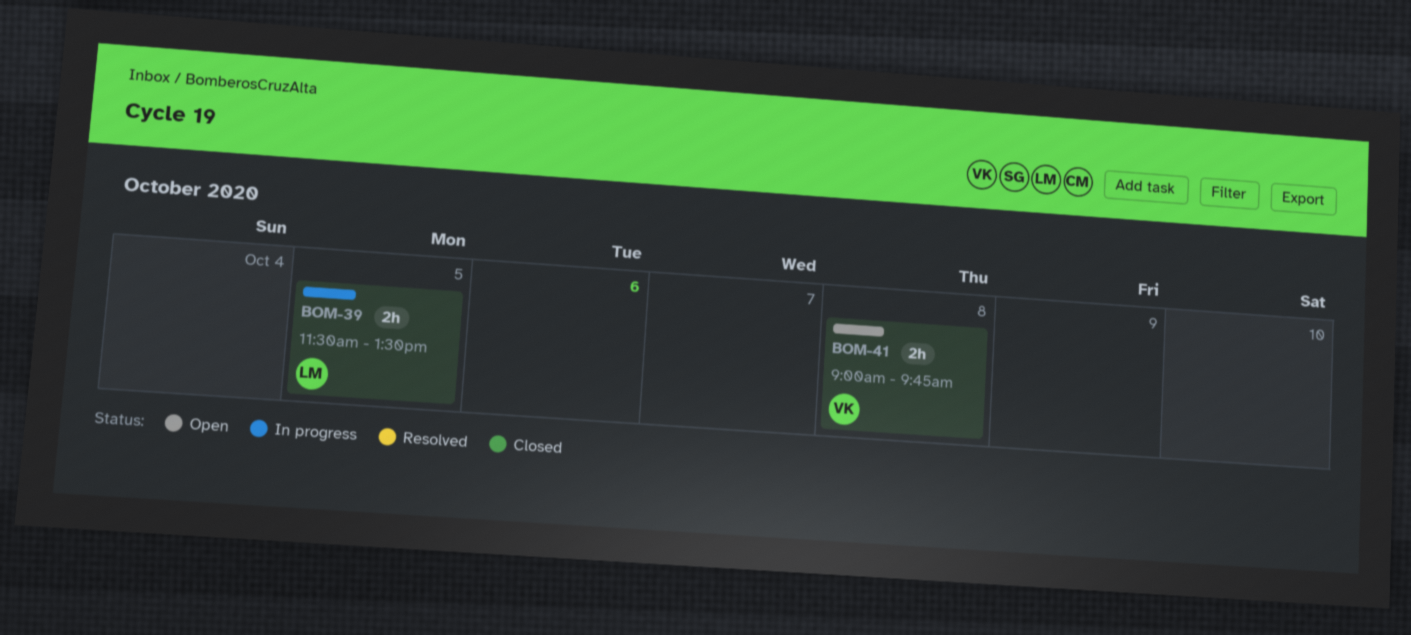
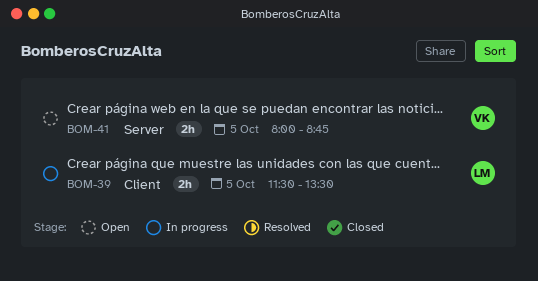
BOM-41, day: Oct 8 -> Oct 5
BOM-41, begins: 09:00 -> 08:00
BOM-41, ends: 09:45 -> 08:45

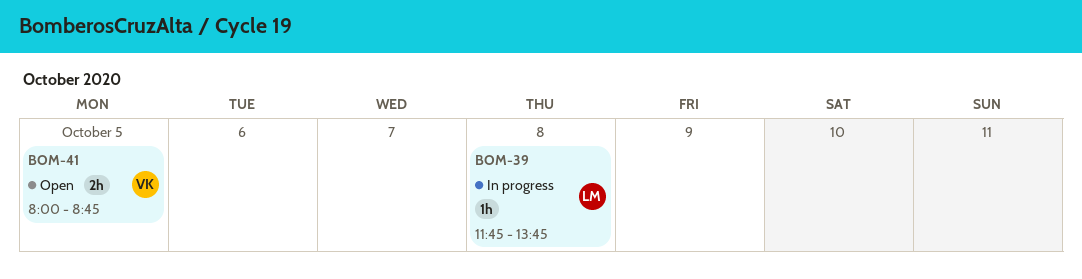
BOM-39, estimate: 2h -> 1h
BOM-39, day: Oct 5 -> Oct 8
BOM-39, begins: 11:30 -> 11:45
BOM-39, ends: 13:30 -> 13:45

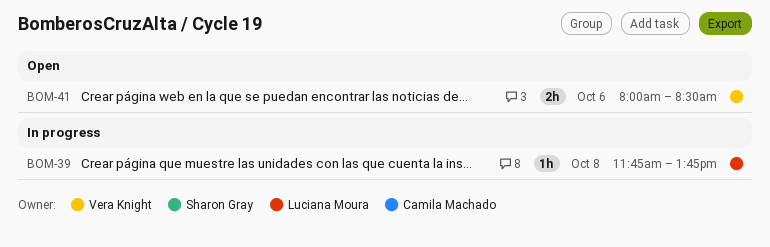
BOM-41, day: Oct 5 -> Oct 6
BOM-41, ends: 08:45 -> 08:30

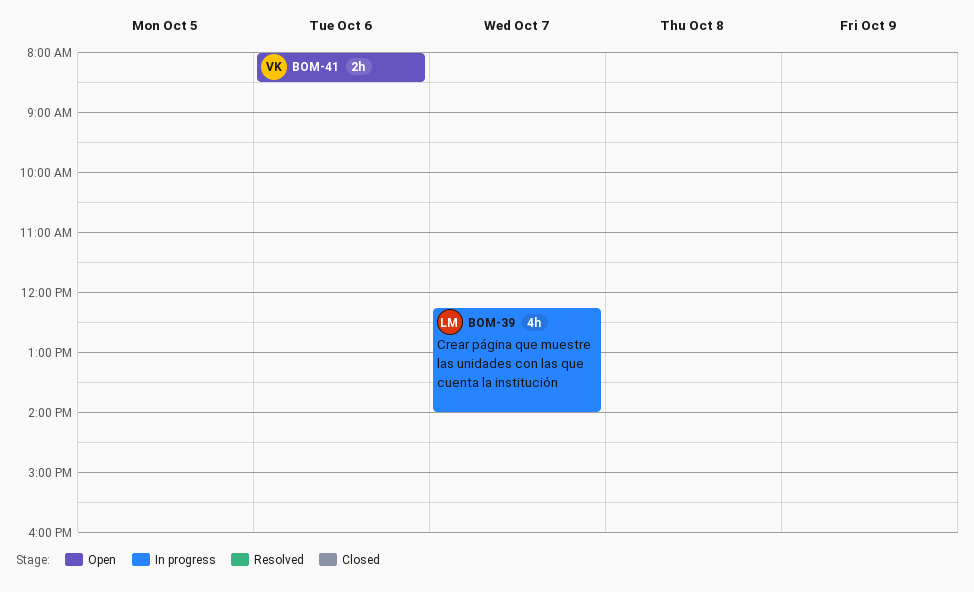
BOM-39, estimate: 1h -> 4h
BOM-39, day: Oct 8 -> Oct 7
BOM-39, begins: 11:45 -> 12:15
BOM-39, ends: 13:45 -> 14:00

